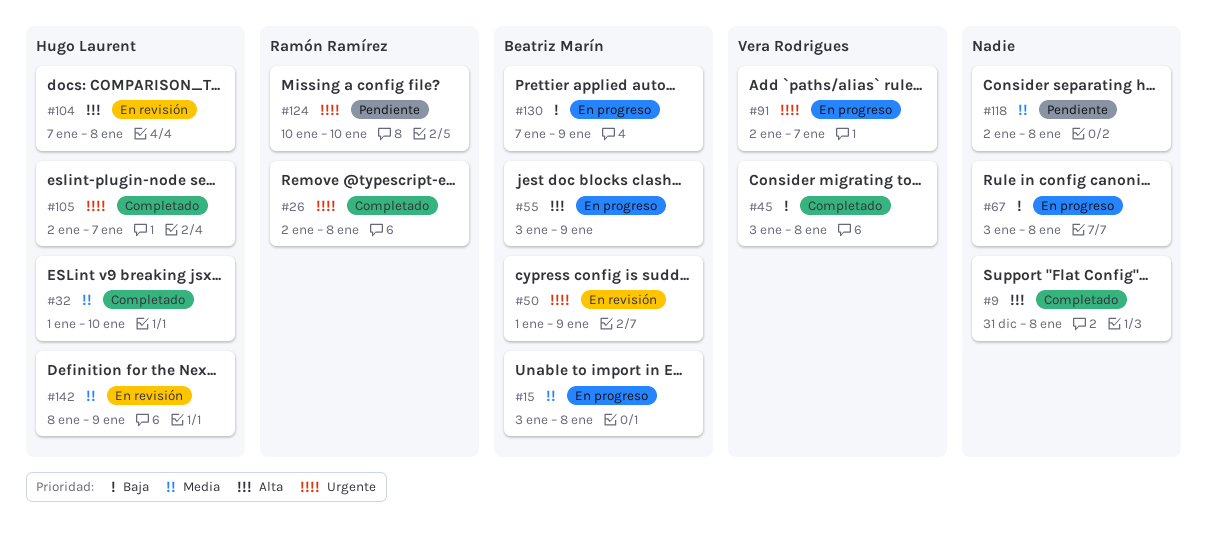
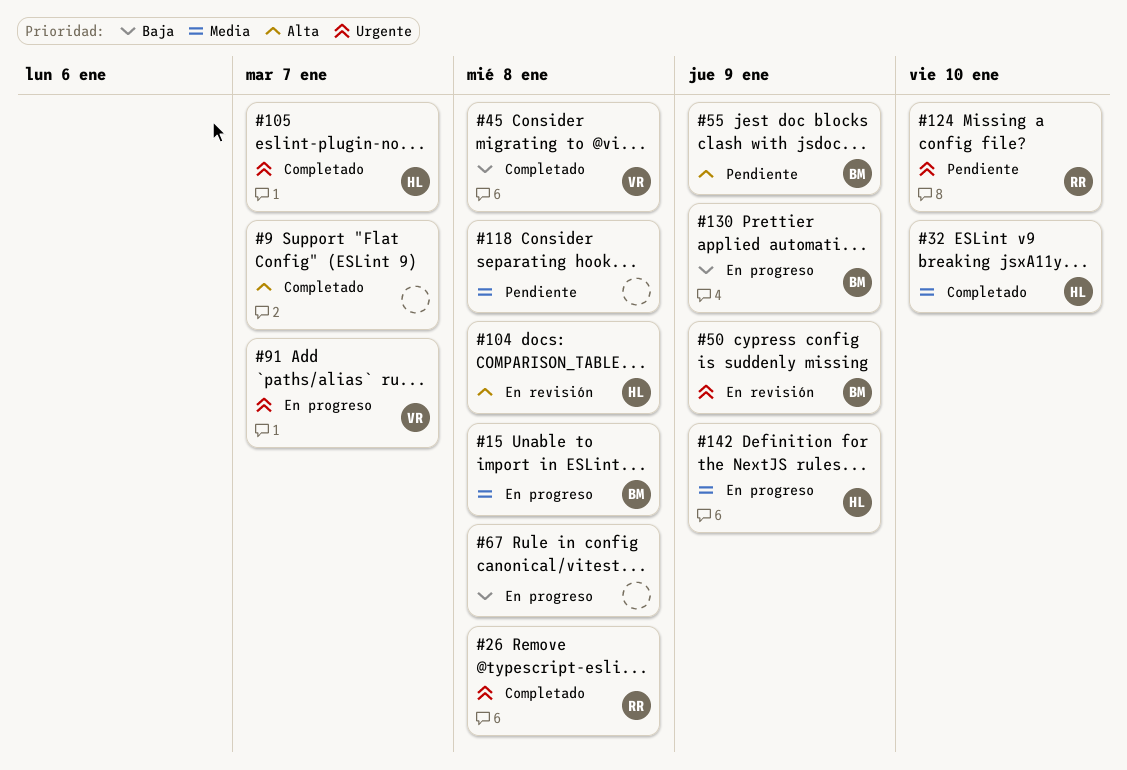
#9, due: Jan 8 -> Jan 7
#55, status: En progreso -> Pendiente
#142, status: En revisión -> En progreso

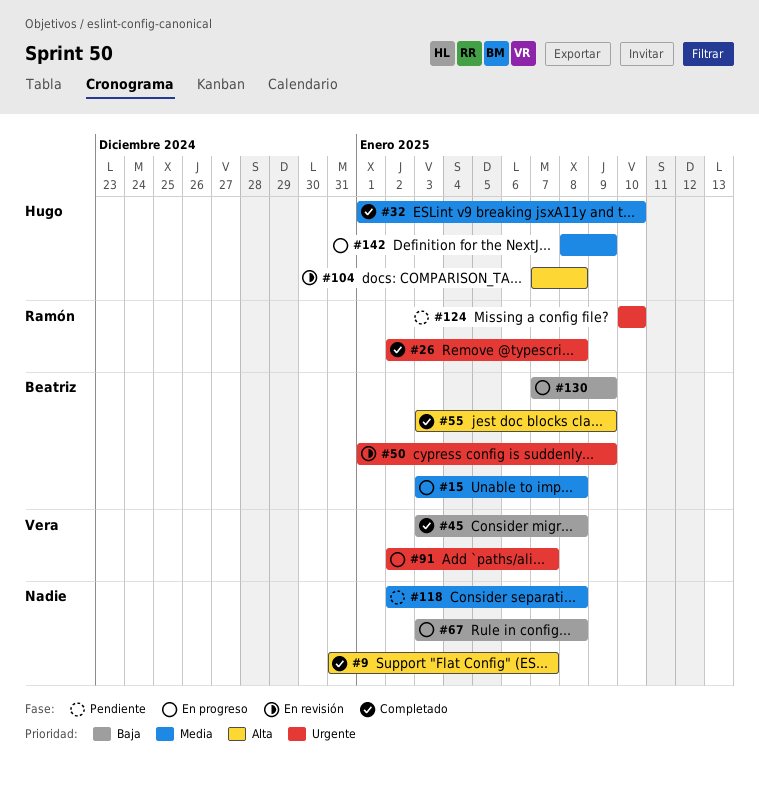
#55, status: Pendiente -> Completado
#105: present -> none

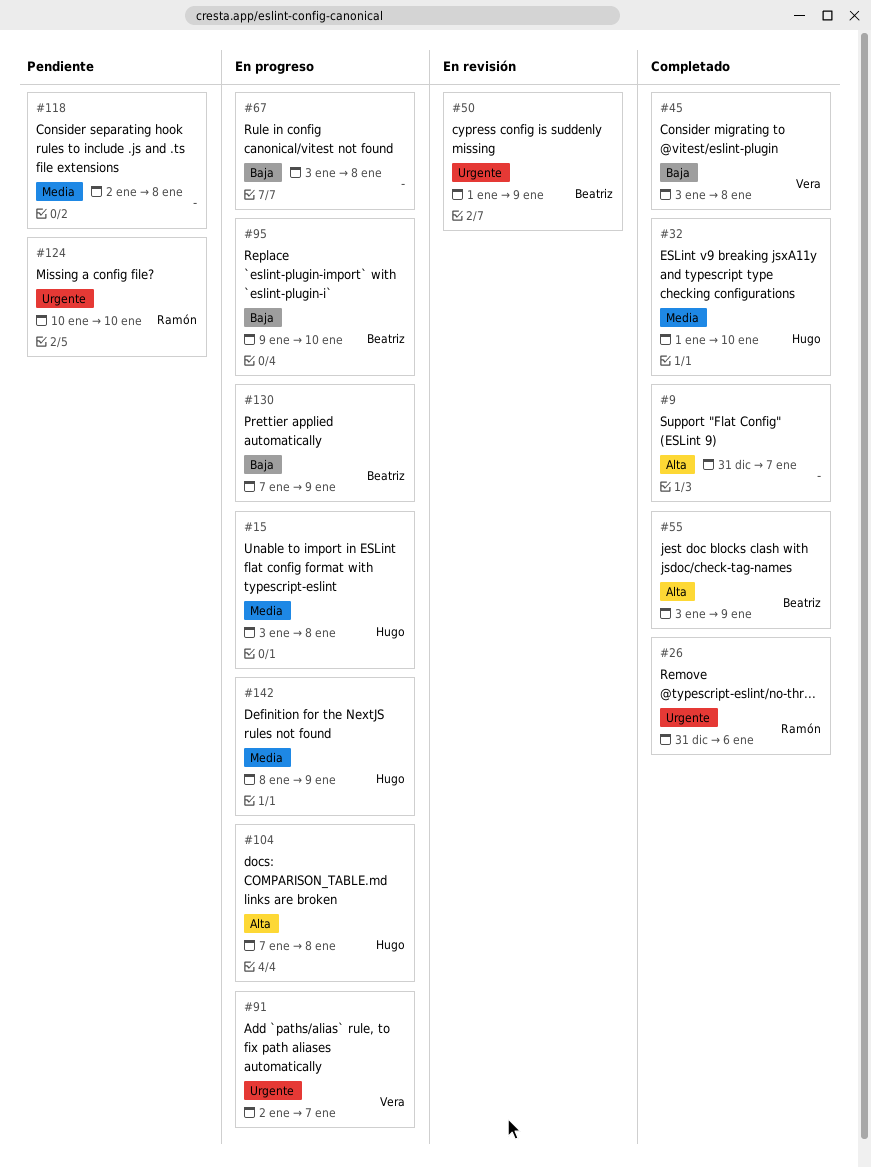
#15, owner: Beatriz -> Hugo
#26, start: Jan 2 -> Dec 31
#26, due: Jan 8 -> Jan 6
#95: none -> present
#104, status: En revisión -> En progreso

